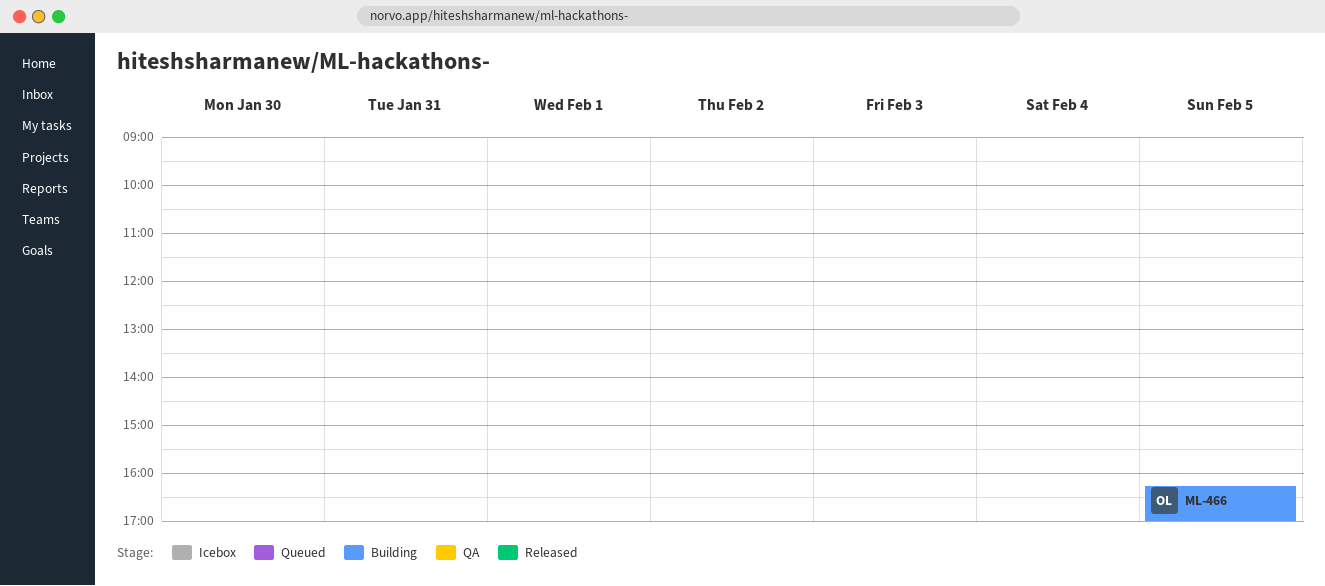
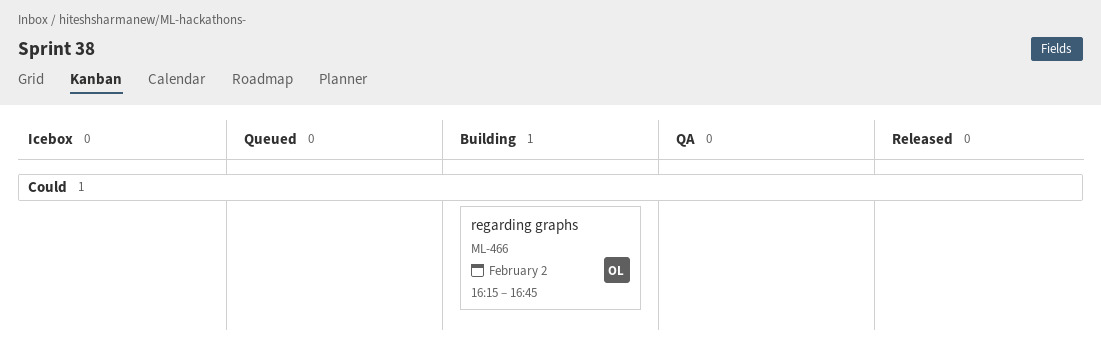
ML-466, day: Feb 5 -> Feb 2
ML-466, ends: 17:00 -> 16:45

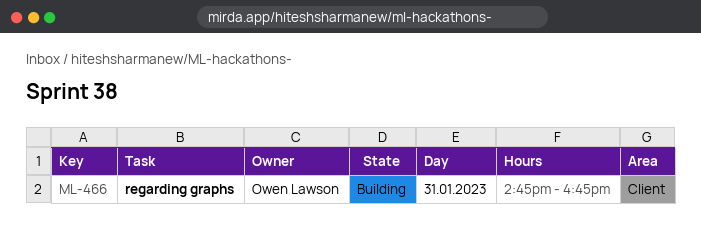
ML-466, day: Feb 2 -> Jan 31
ML-466, begins: 16:15 -> 14:45

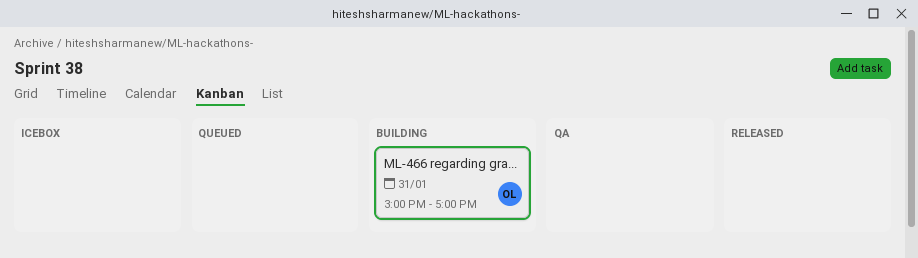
ML-466, begins: 14:45 -> 15:00
ML-466, ends: 16:45 -> 17:00

